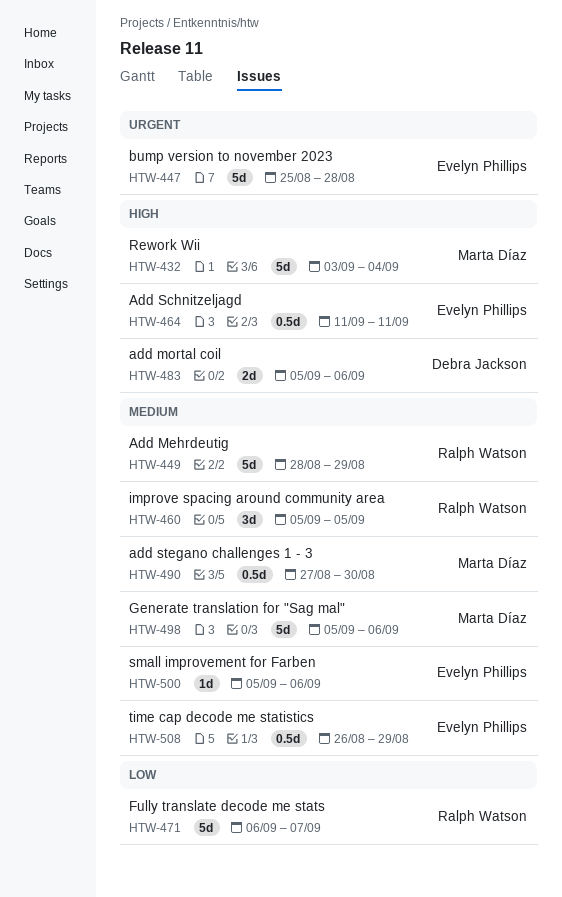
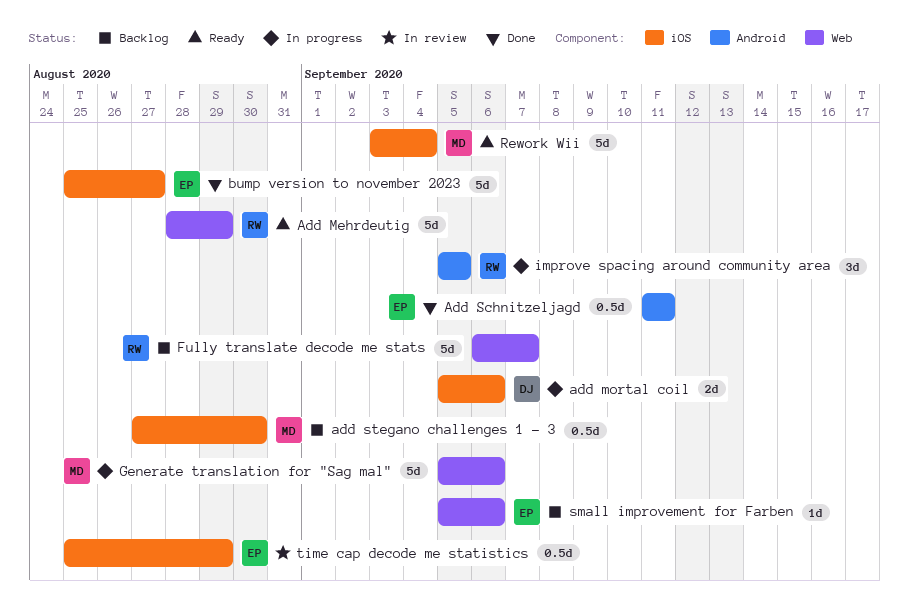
bump version to november 2023, due: Aug 28 -> Aug 27
time cap decode me statistics, start: Aug 26 -> Aug 25

